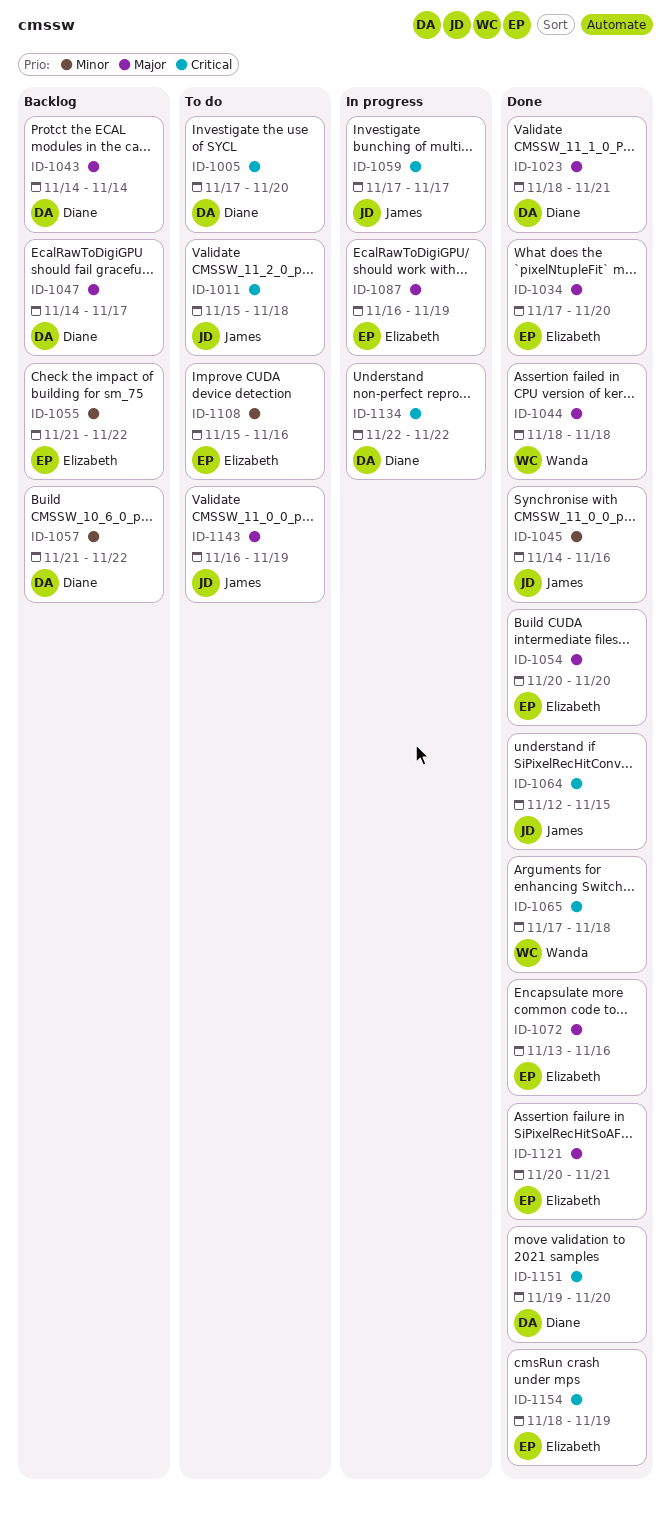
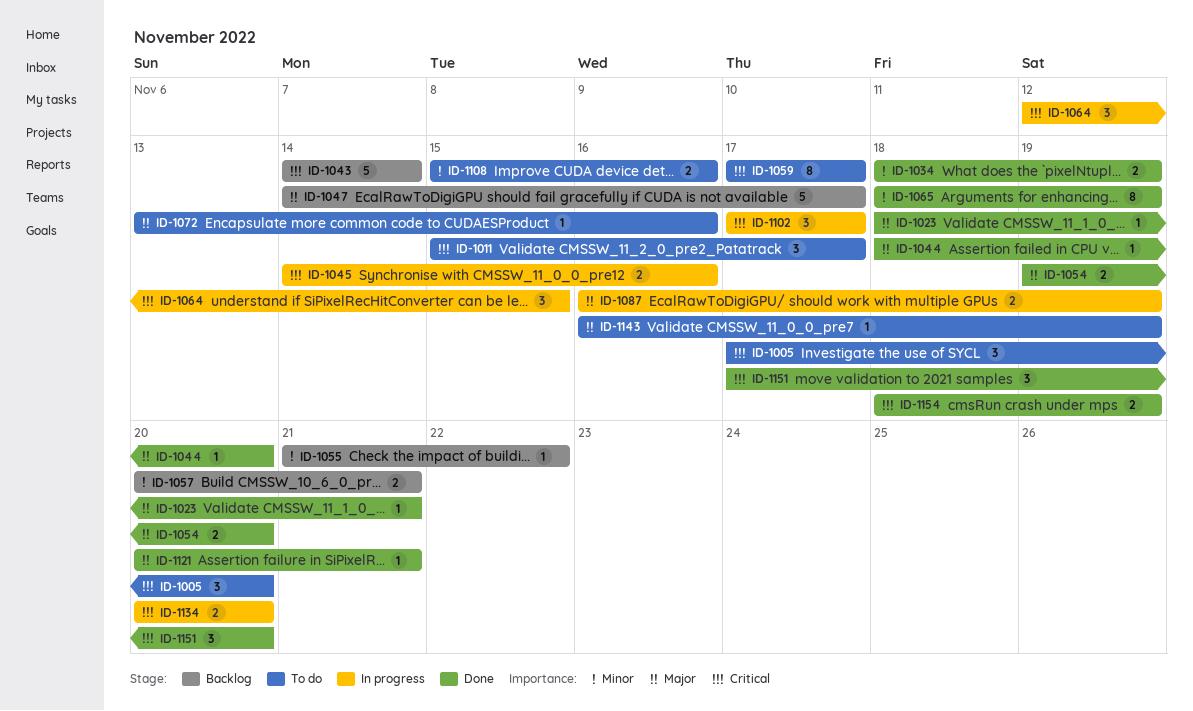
ID-1011, due: Nov 18 -> Nov 17
ID-1034, priority: Major -> Minor
ID-1034, start: Nov 17 -> Nov 18
ID-1034, due: Nov 20 -> Nov 19
ID-1043, priority: Major -> Critical
ID-1044, due: Nov 18 -> Nov 20
ID-1045, status: Done -> In progress
ID-1045, priority: Minor -> Critical
ID-1054, start: Nov 20 -> Nov 19
ID-1057, start: Nov 21 -> Nov 20
ID-1057, due: Nov 22 -> Nov 21
ID-1059, status: In progress -> To do
ID-1064, status: Done -> In progress
ID-1065, priority: Critical -> Minor
ID-1065, start: Nov 17 -> Nov 18
ID-1065, due: Nov 18 -> Nov 19
ID-1072, status: Done -> To do
ID-1102: none -> present
ID-1134, start: Nov 22 -> Nov 20
ID-1134, due: Nov 22 -> Nov 20
ID-1151, start: Nov 19 -> Nov 17

